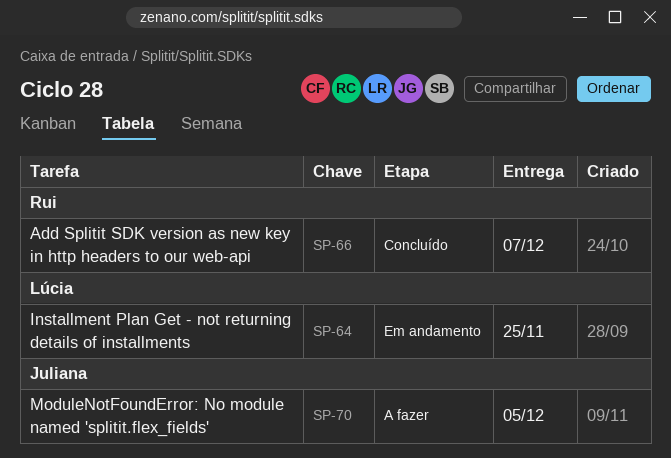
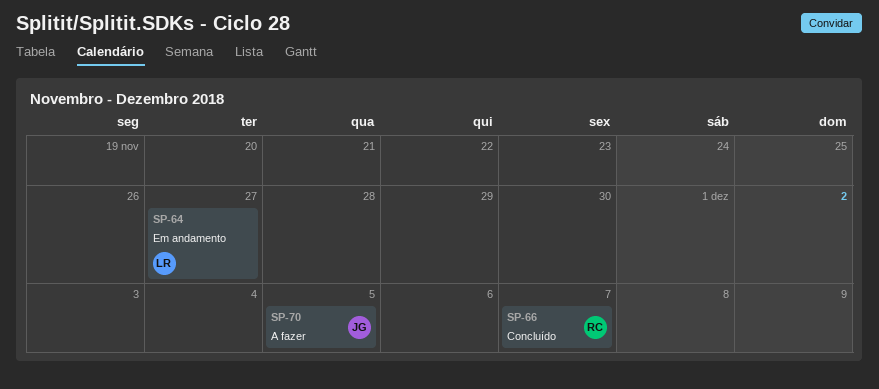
SP-64, due: Nov 25 -> Nov 27

